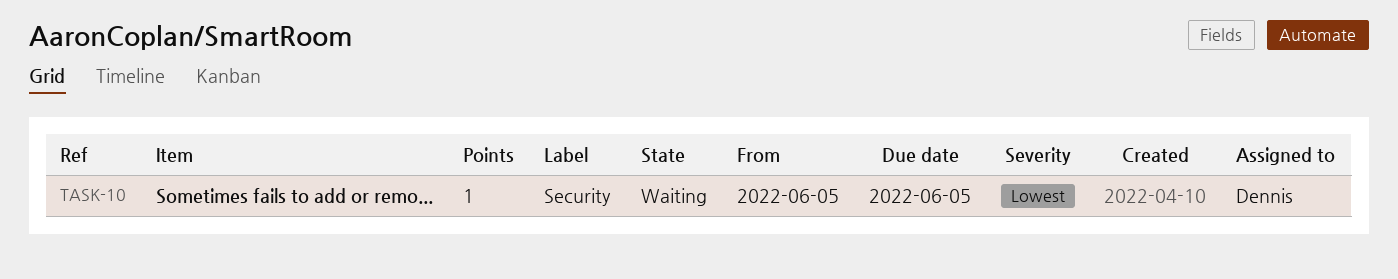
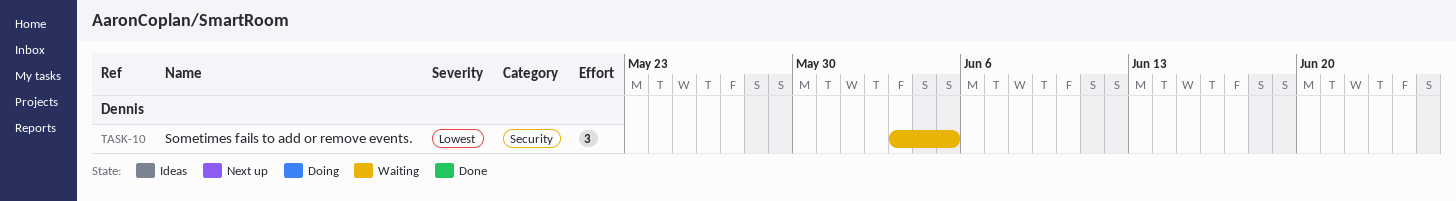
TASK-10, estimate: 1 -> 3
TASK-10, start: Jun 5 -> Jun 3

